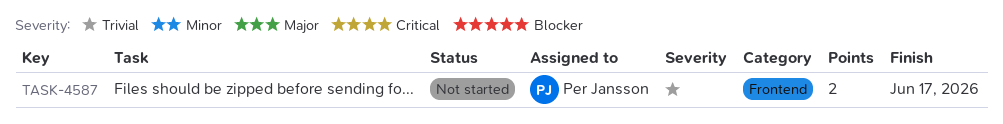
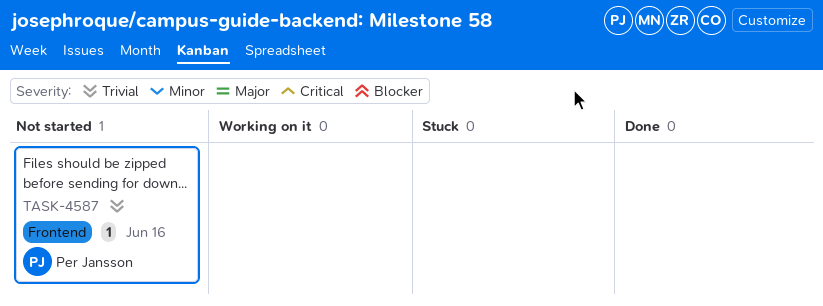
TASK-4587, estimate: 2 -> 1
TASK-4587, due: Jun 17 -> Jun 16

